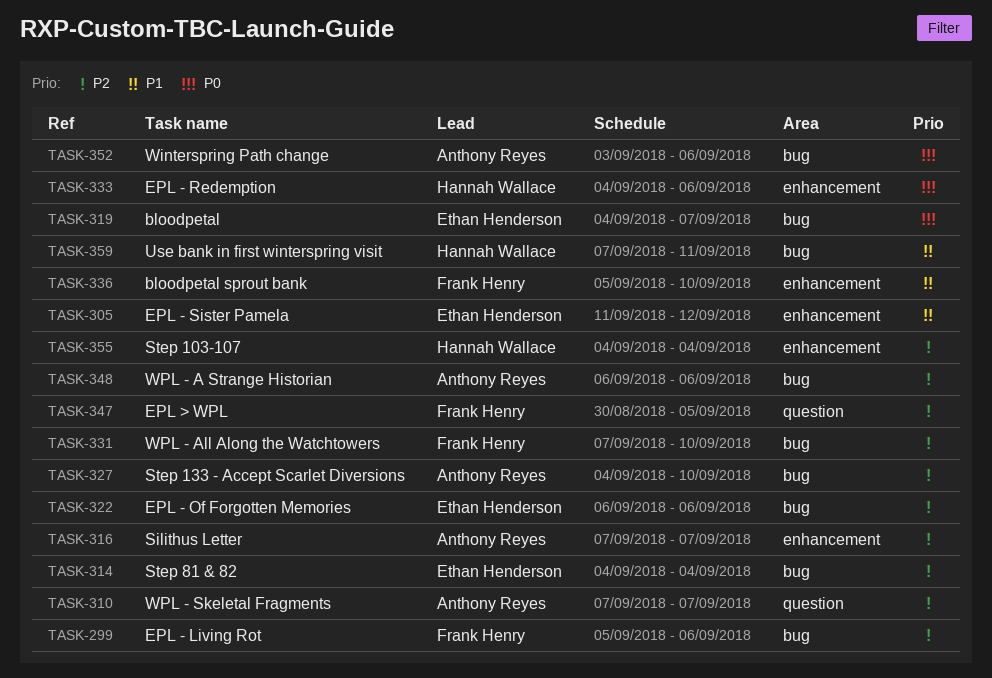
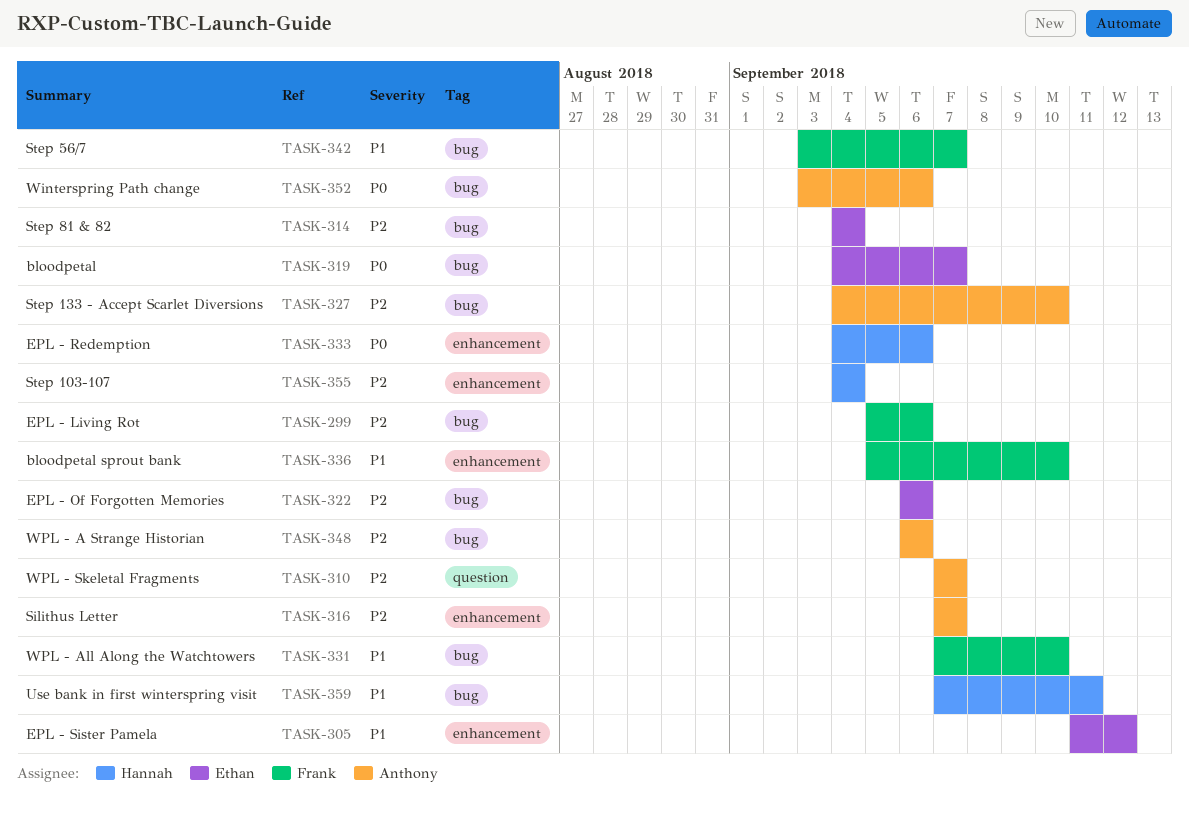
TASK-331, priority: P2 -> P1
TASK-342: none -> present
TASK-347: present -> none

